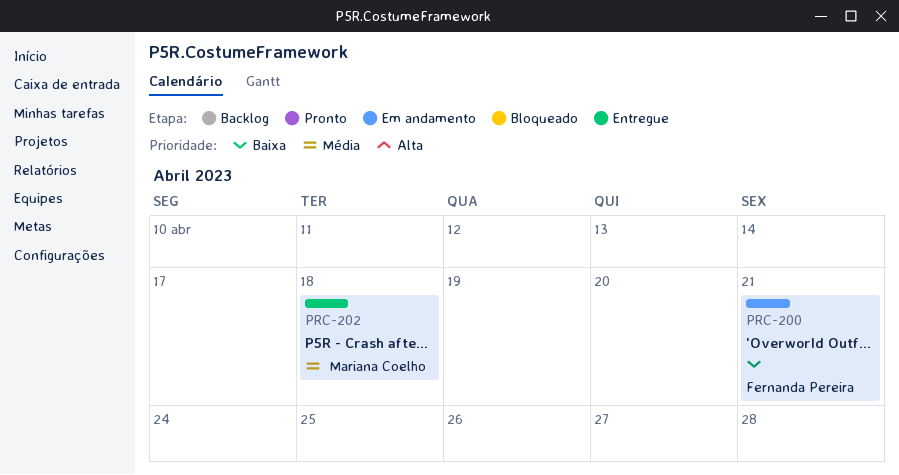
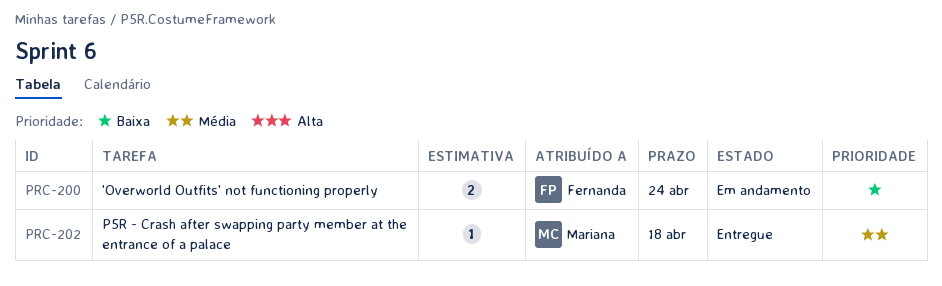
PRC-200, due: Apr 21 -> Apr 24

